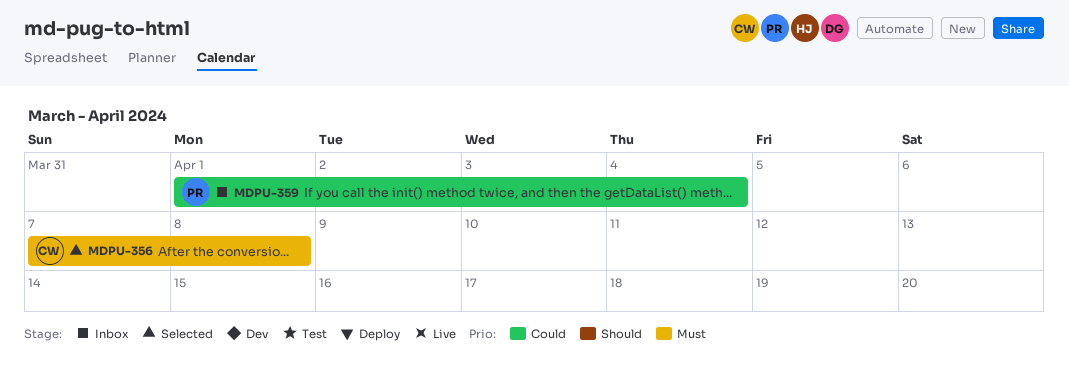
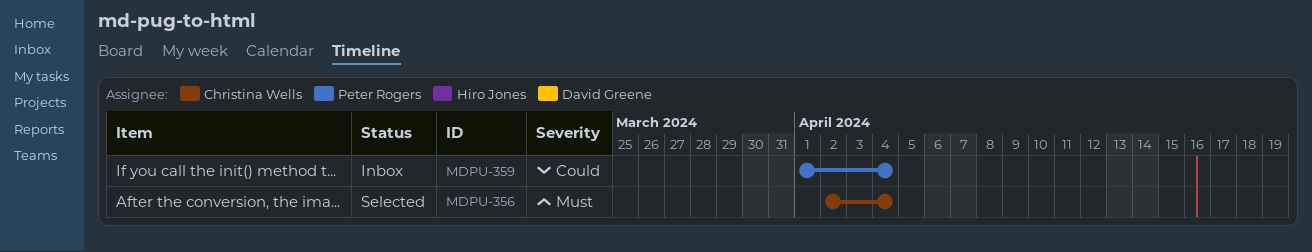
MDPU-356, start: Apr 7 -> Apr 2
MDPU-356, due: Apr 8 -> Apr 4

